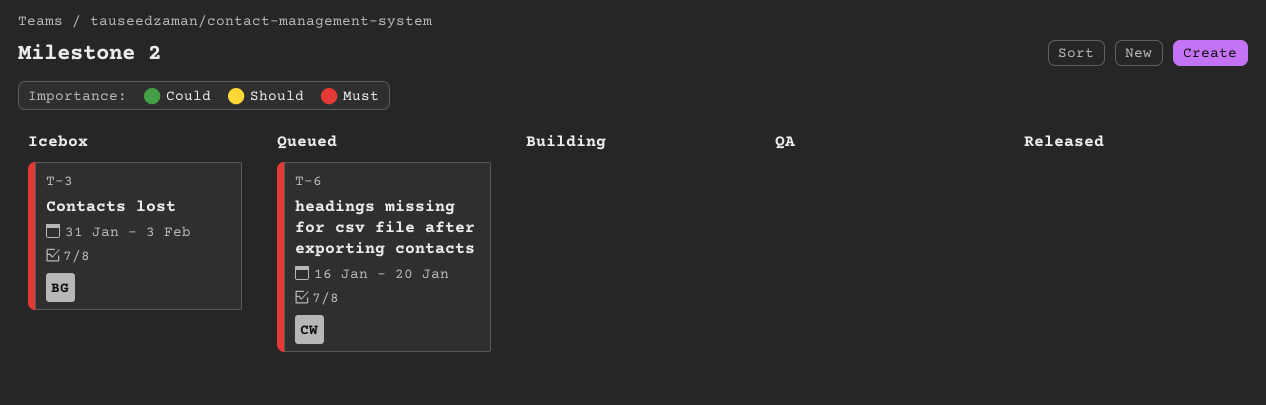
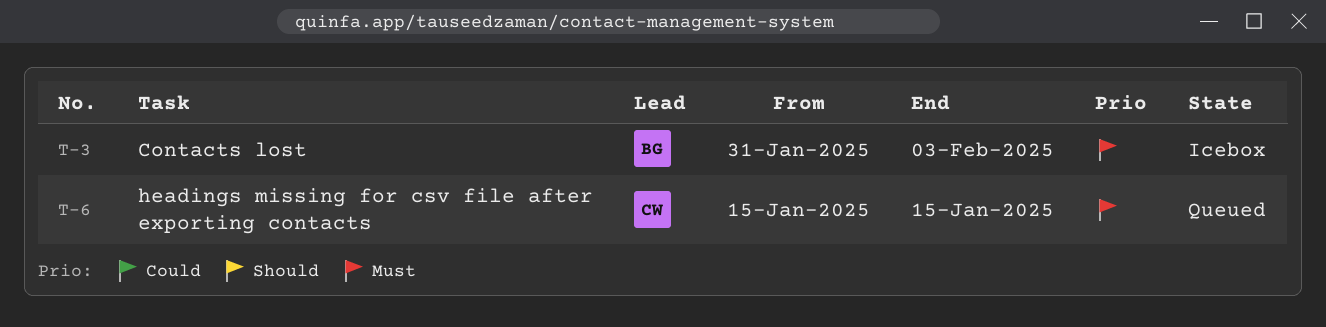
T-6, start: Jan 16 -> Jan 15
T-6, due: Jan 20 -> Jan 15

